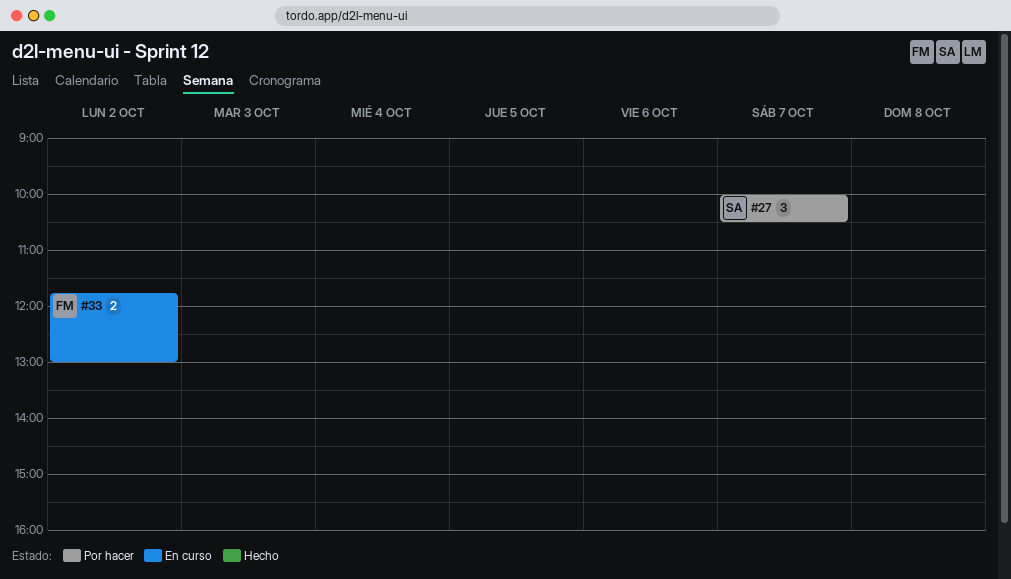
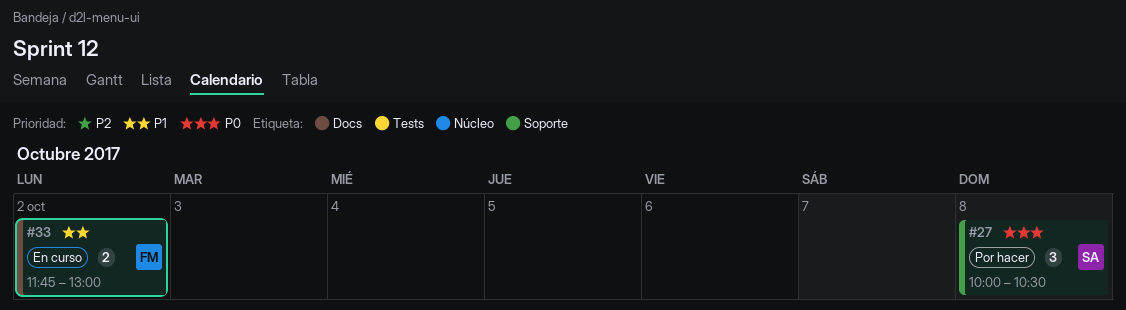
#27, day: Oct 7 -> Oct 8

